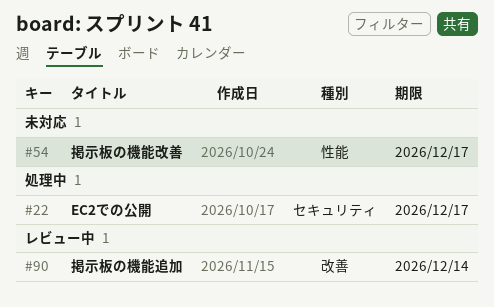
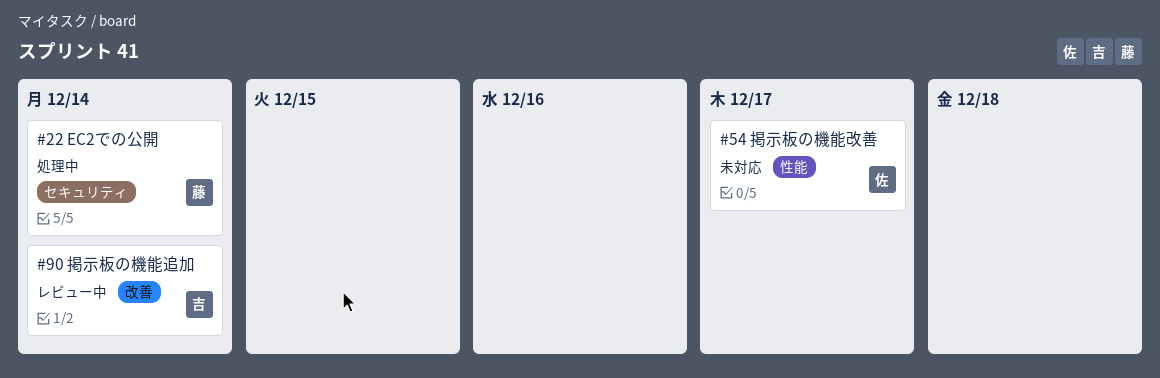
#22, due: Dec 17 -> Dec 14

